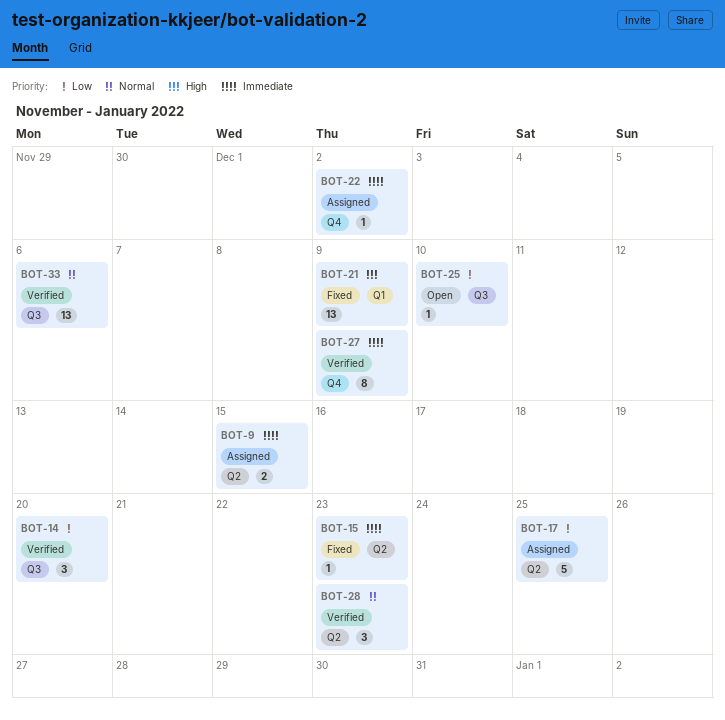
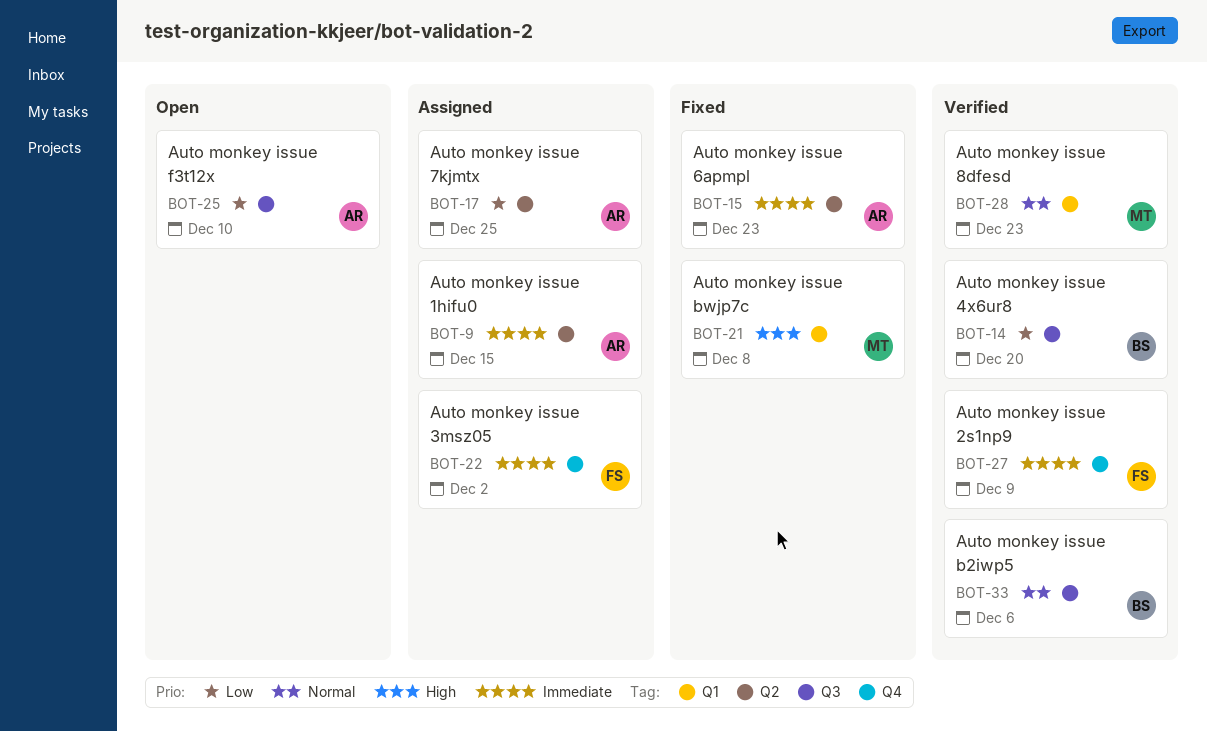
BOT-21, due: Dec 9 -> Dec 8
BOT-28, label: Q2 -> Q1

